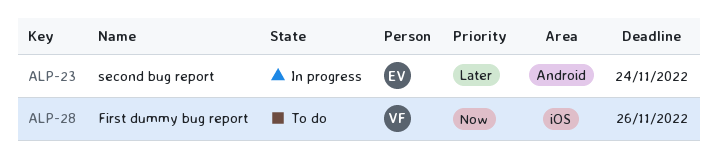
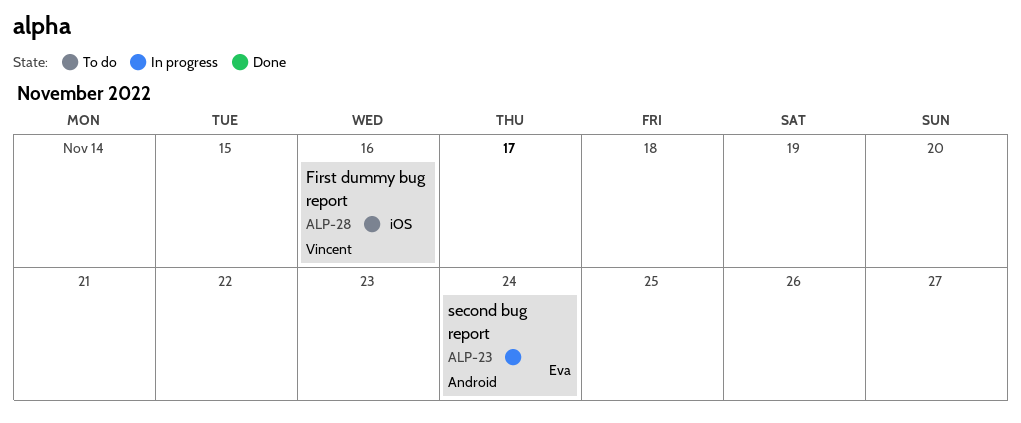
ALP-28, due: Nov 26 -> Nov 16

